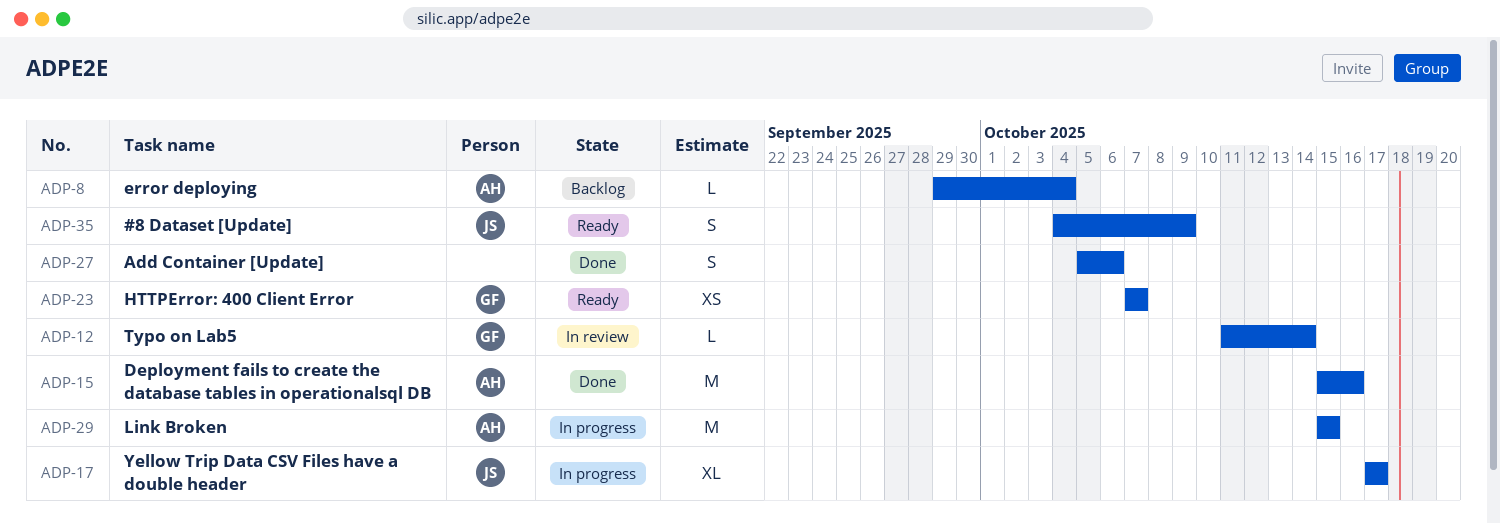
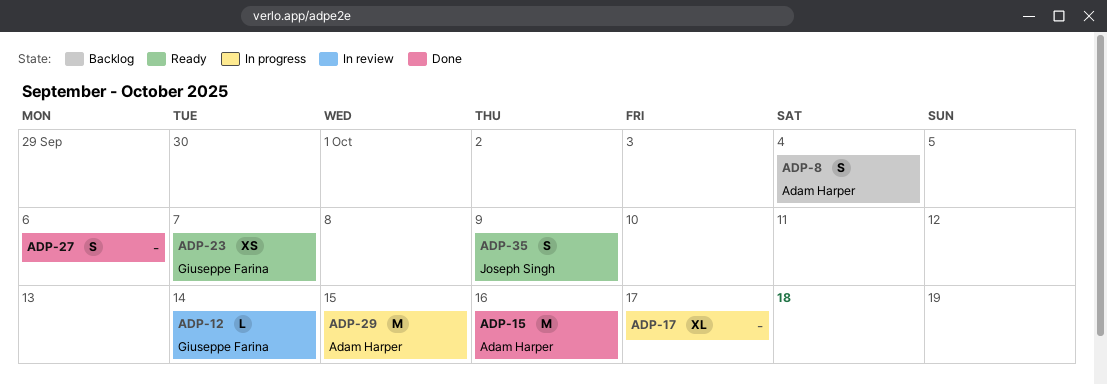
ADP-8, estimate: L -> S
ADP-17, owner: Joseph Singh -> none

